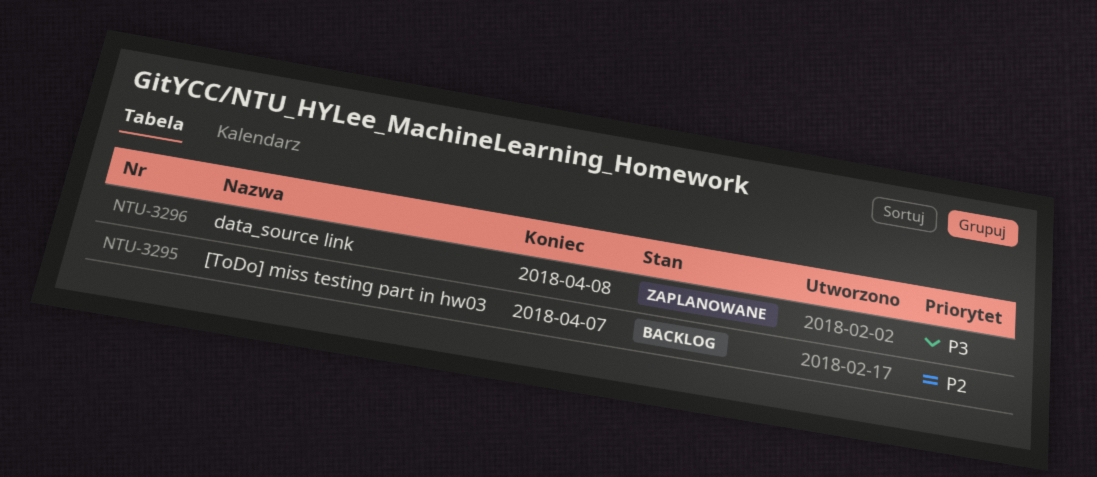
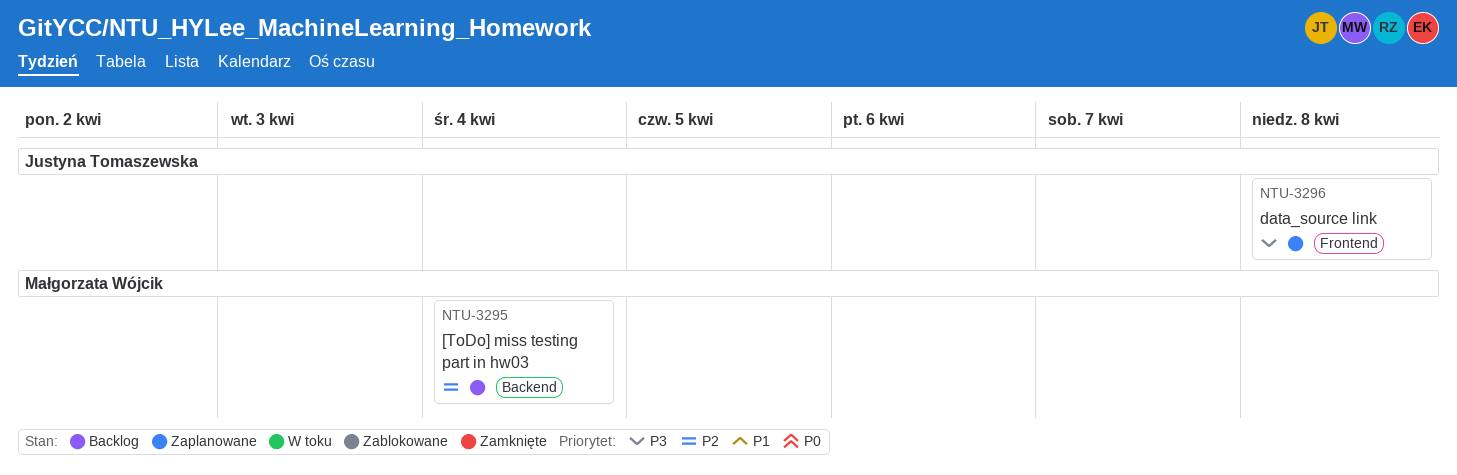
NTU-3295, due: Apr 7 -> Apr 4

